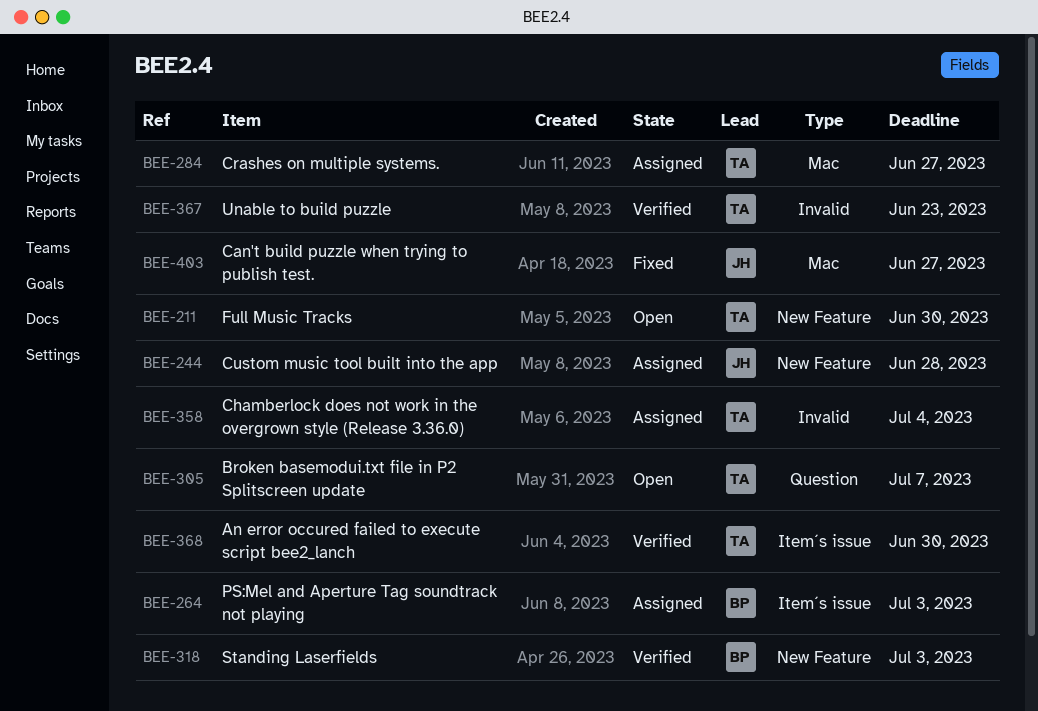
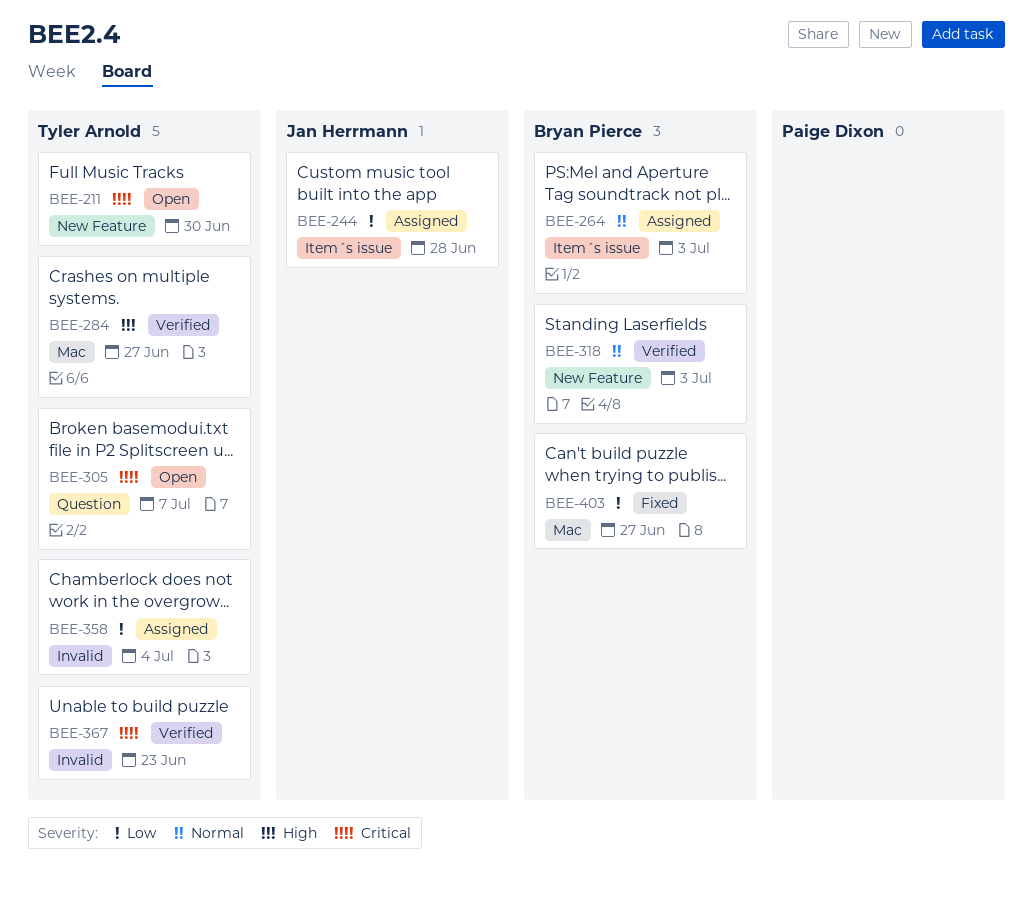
BEE-244, label: New Feature -> Item´s issue
BEE-284, status: Assigned -> Verified
BEE-368: present -> none
BEE-403, owner: Jan Herrmann -> Bryan Pierce

